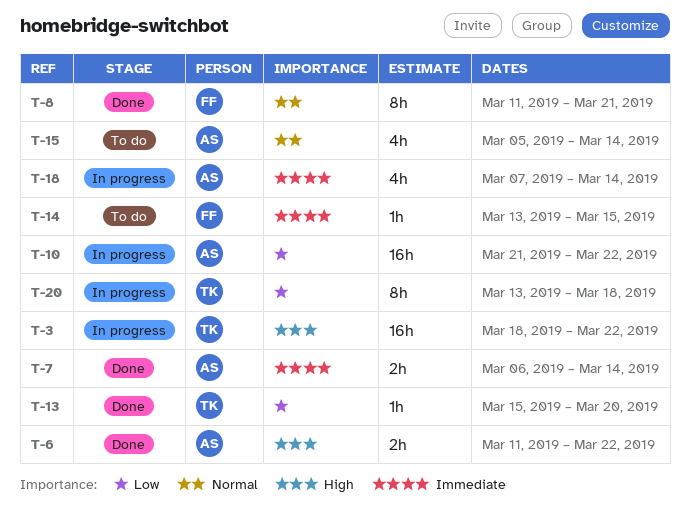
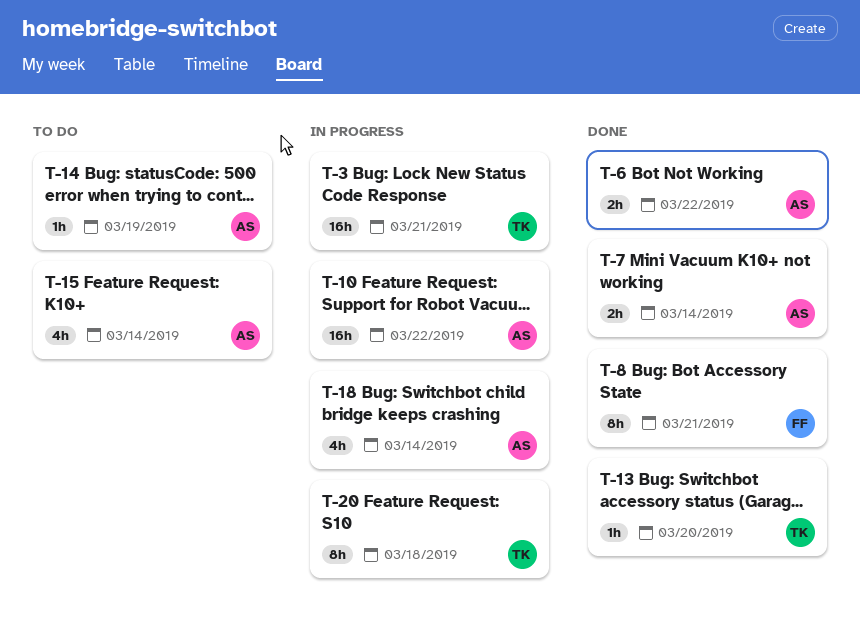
T-3, due: Mar 22 -> Mar 21
T-14, owner: FF -> AS
T-14, due: Mar 15 -> Mar 19

